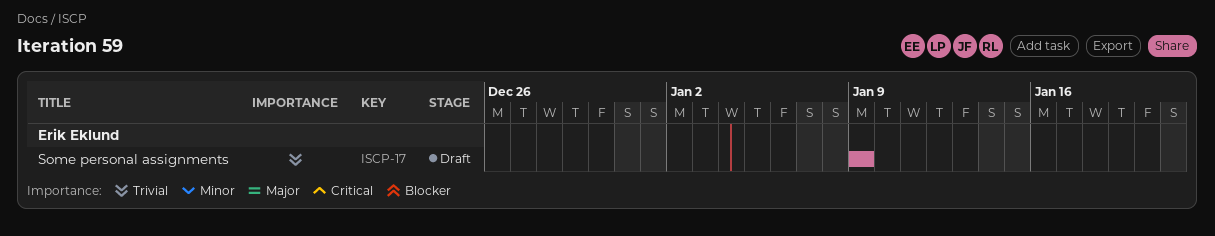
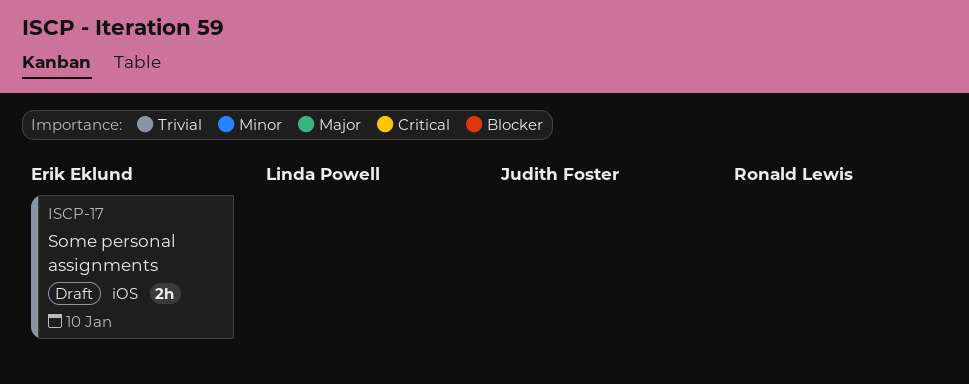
ISCP-17, due: Jan 9 -> Jan 10

